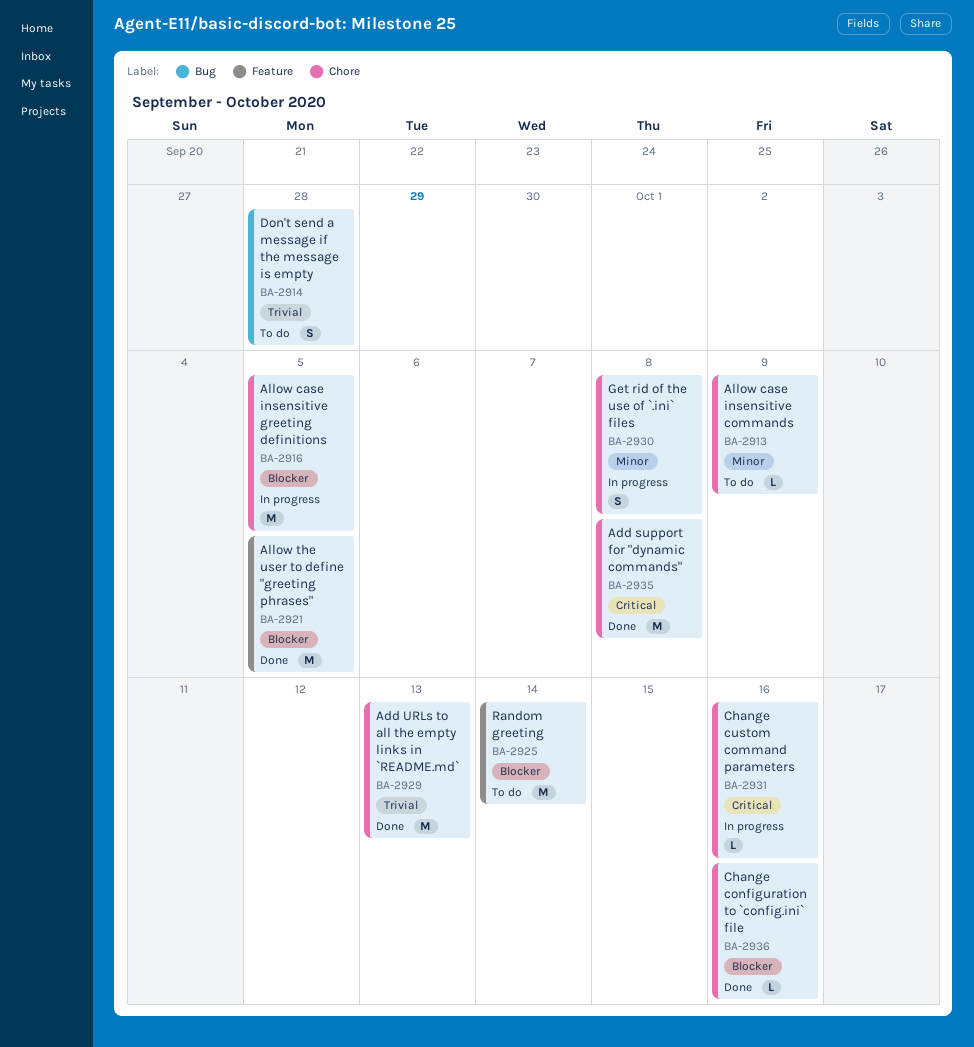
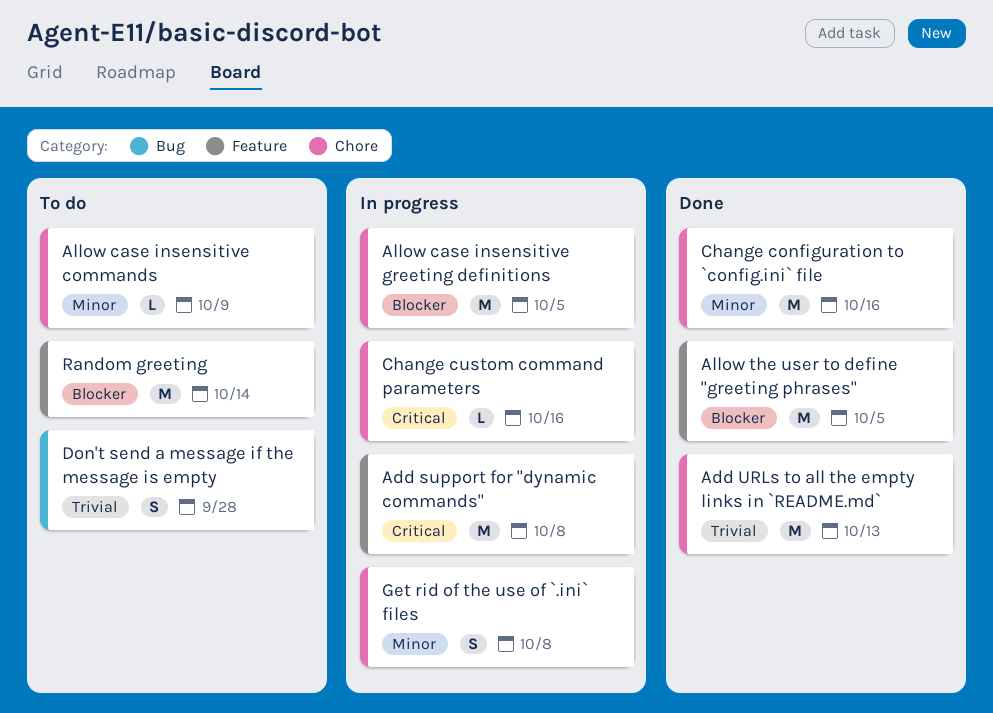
Add support for "dynamic commands", status: Done -> In progress
Add support for "dynamic commands", label: Chore -> Feature
Change configuration to `config.ini` file, priority: Blocker -> Minor
Change configuration to `config.ini` file, estimate: L -> M

